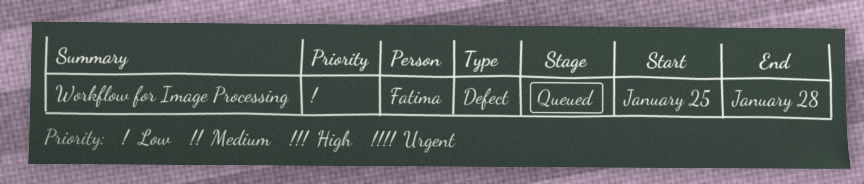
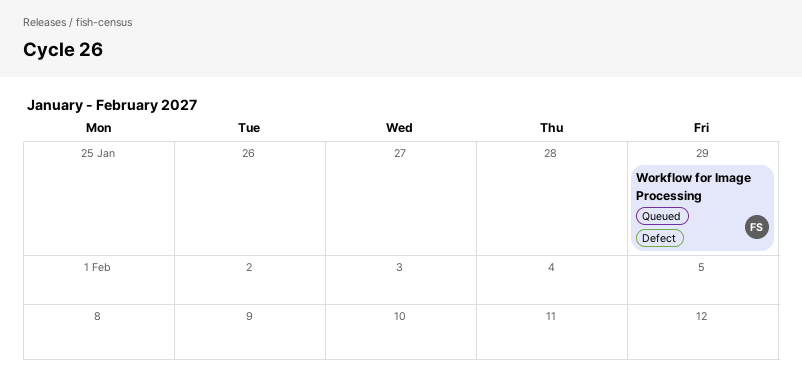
Workflow for Image Processing, due: Jan 28 -> Jan 29

